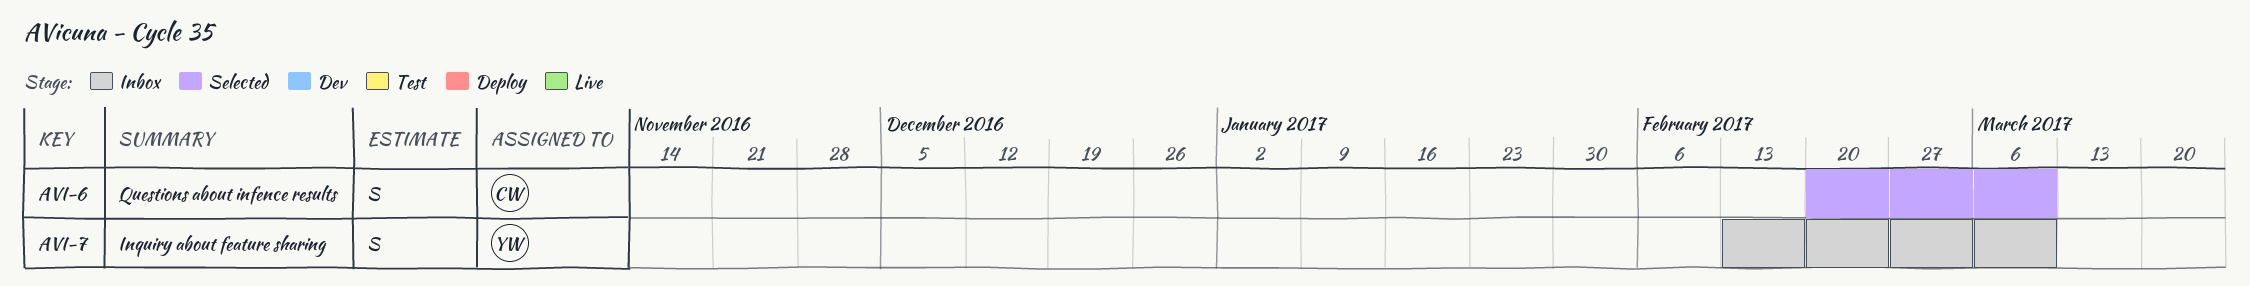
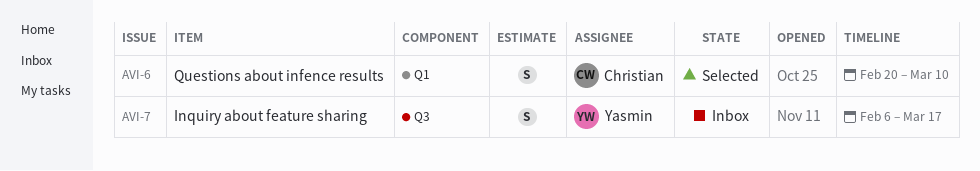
AVI-7, start: Feb 13 -> Feb 6
AVI-7, due: Mar 10 -> Mar 17

